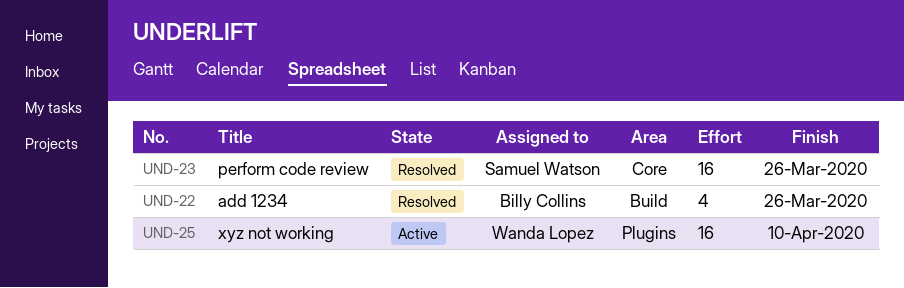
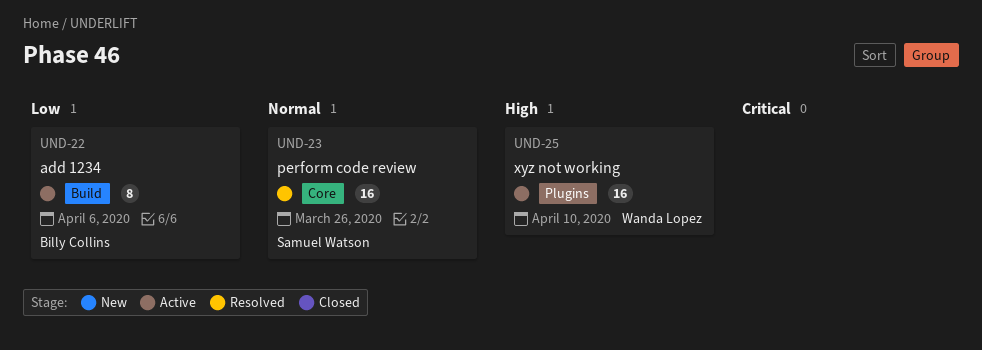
UND-22, status: Resolved -> Active
UND-22, estimate: 4 -> 8
UND-22, due: Mar 26 -> Apr 6

